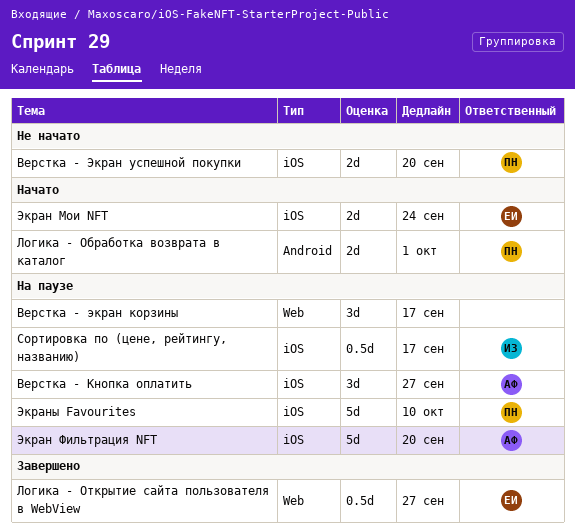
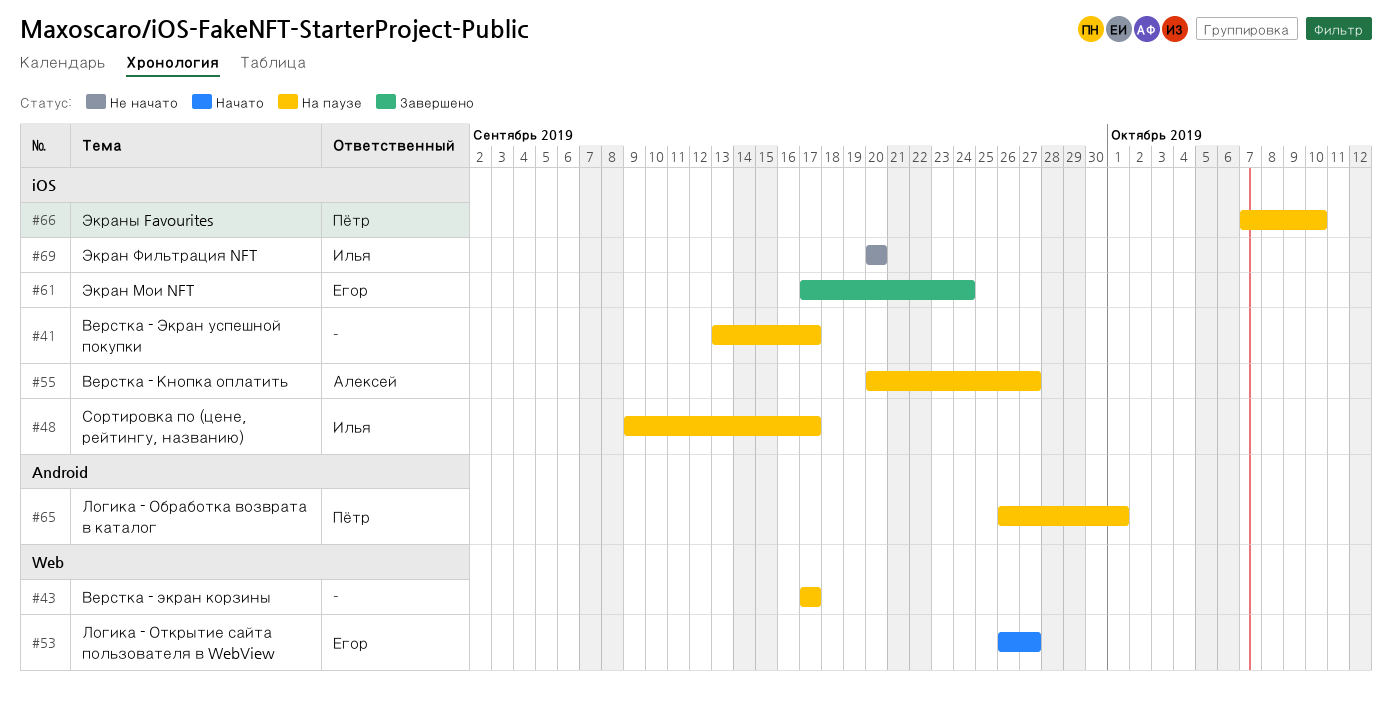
Верстка - Экран успешной покупки, status: Не начато -> На паузе
Верстка - Экран успешной покупки, owner: Пётр -> none
Верстка - Экран успешной покупки, due: Sep 20 -> Sep 17
Логика - Обработка возврата в каталог, status: Начато -> На паузе
Логика - Открытие сайта пользователя в WebView, status: Завершено -> Начато
Экран Мои NFT, status: Начато -> Завершено
Экран Фильтрация NFT, status: На паузе -> Не начато
Экран Фильтрация NFT, owner: Алексей -> Илья

